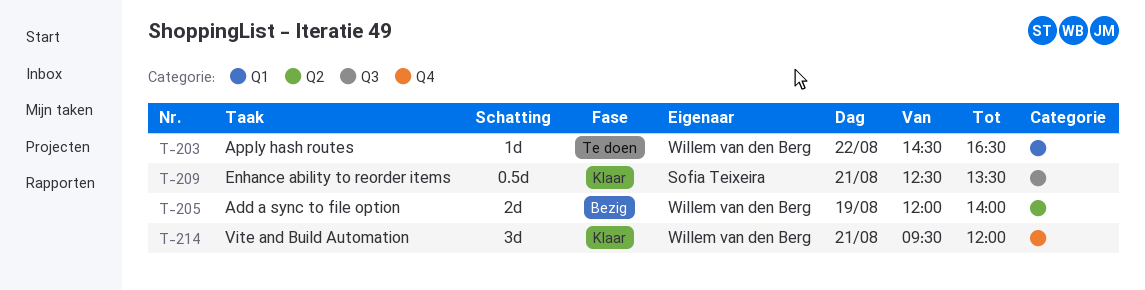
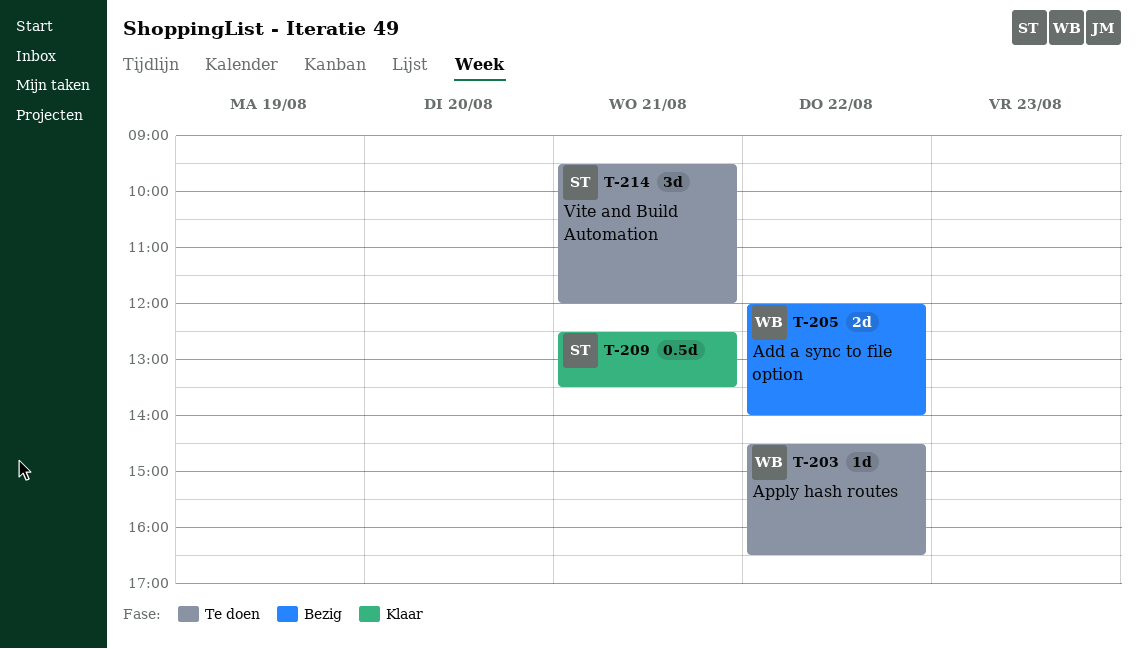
T-205, day: Aug 19 -> Aug 22
T-214, status: Klaar -> Te doen
T-214, owner: Willem van den Berg -> Sofia Teixeira

